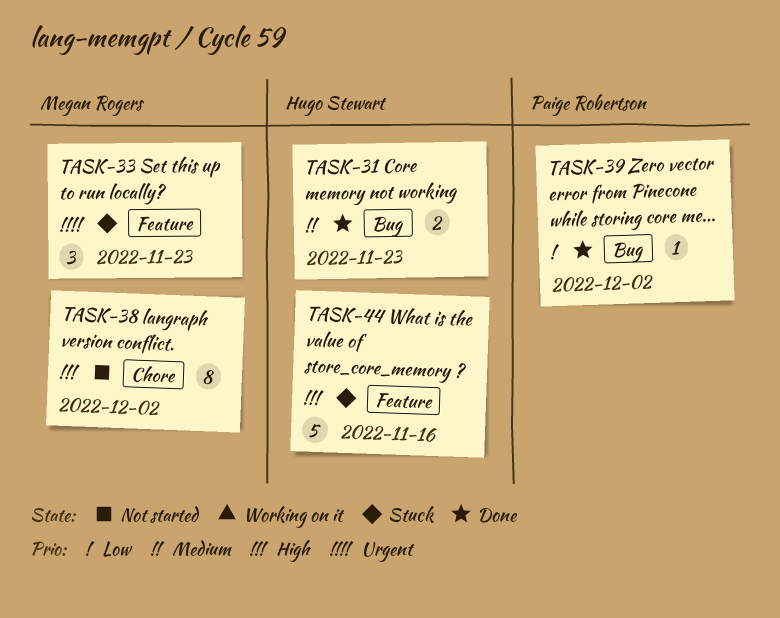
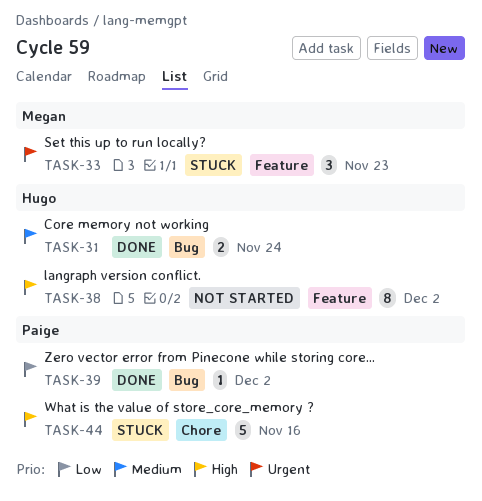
TASK-31, due: Nov 23 -> Nov 24
TASK-38, owner: Megan Rogers -> Hugo Stewart
TASK-38, label: Chore -> Feature
TASK-44, owner: Hugo Stewart -> Paige Robertson
TASK-44, label: Feature -> Chore

